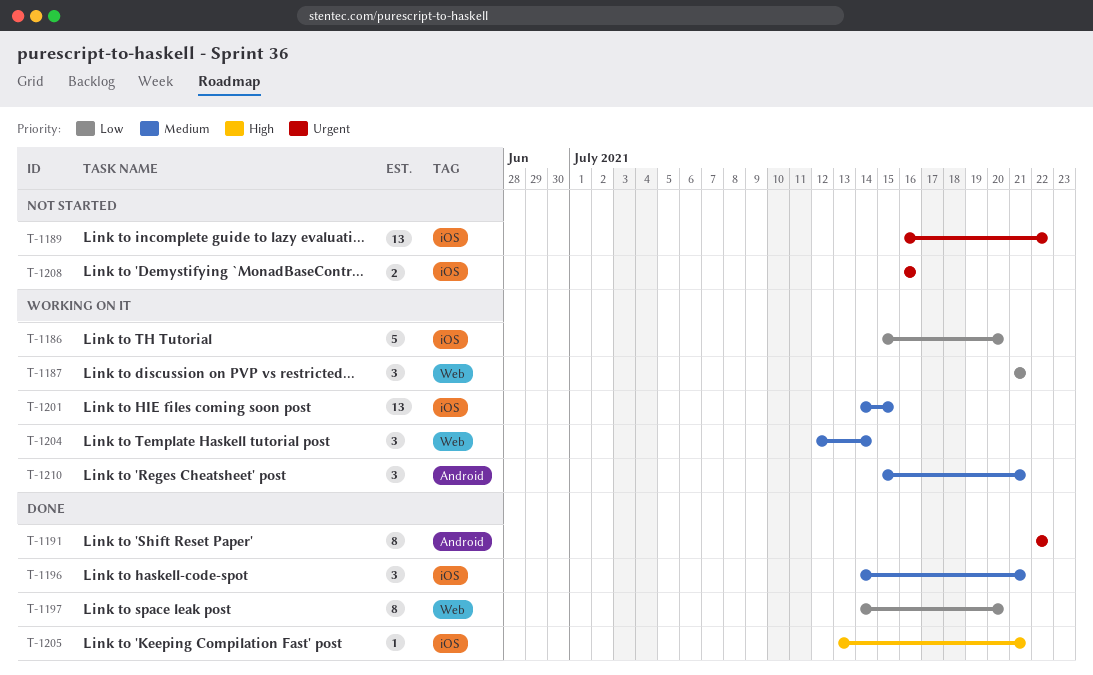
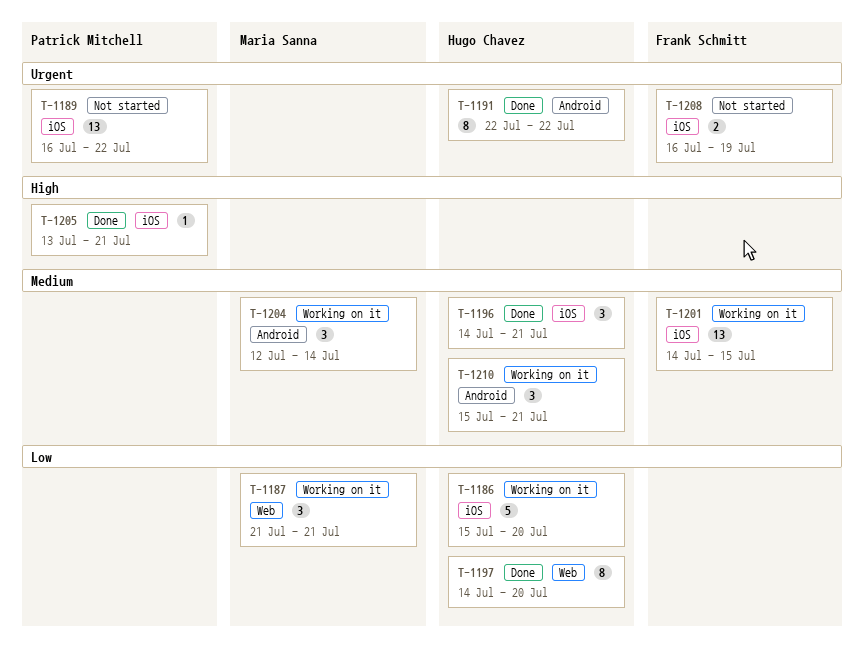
T-1204, label: Web -> Android
T-1208, due: Jul 16 -> Jul 19

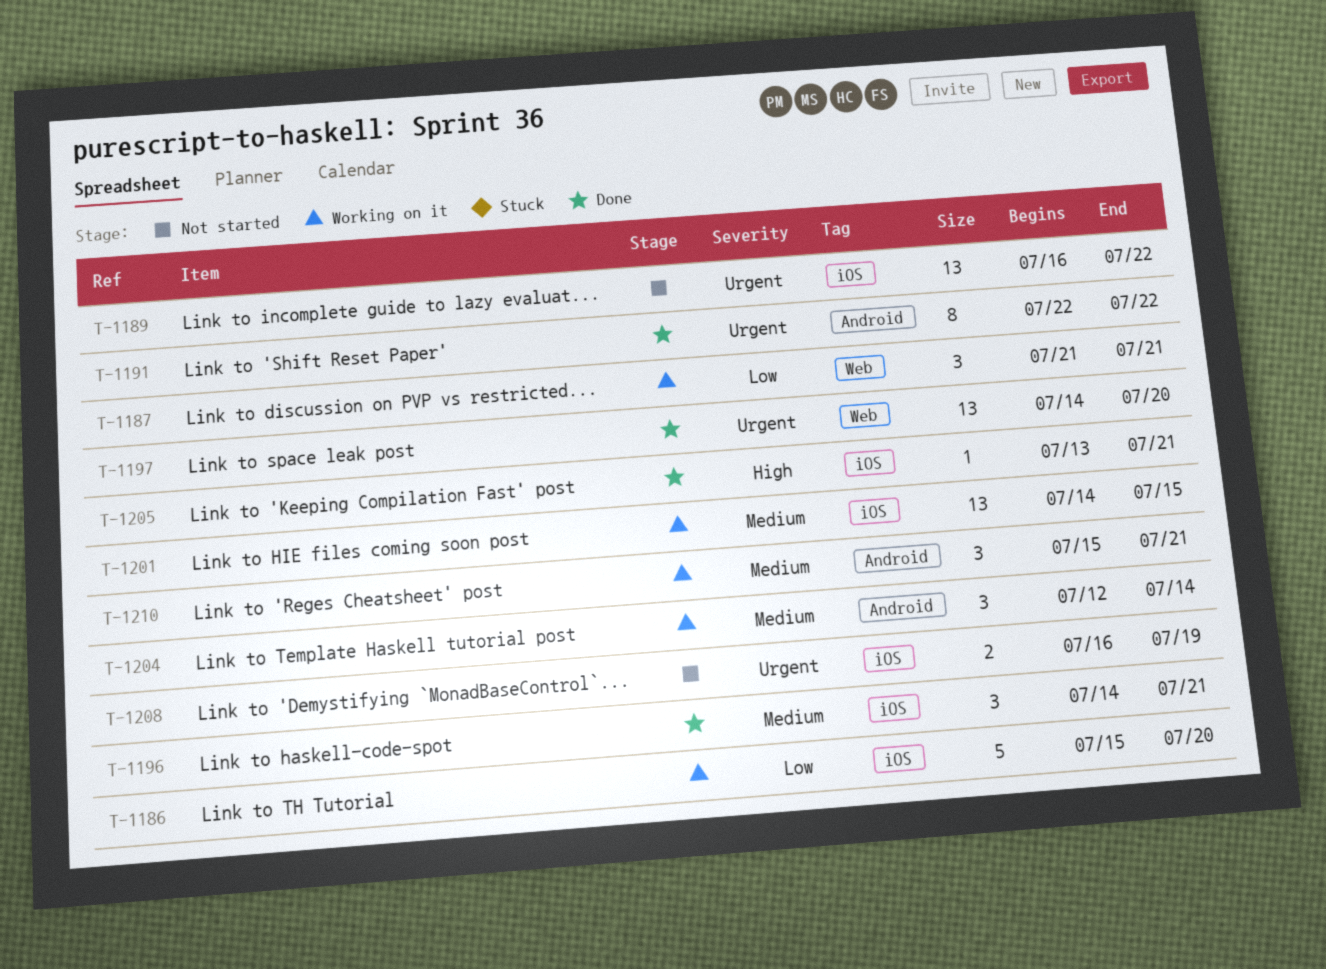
T-1197, priority: Low -> Urgent
T-1197, estimate: 8 -> 13

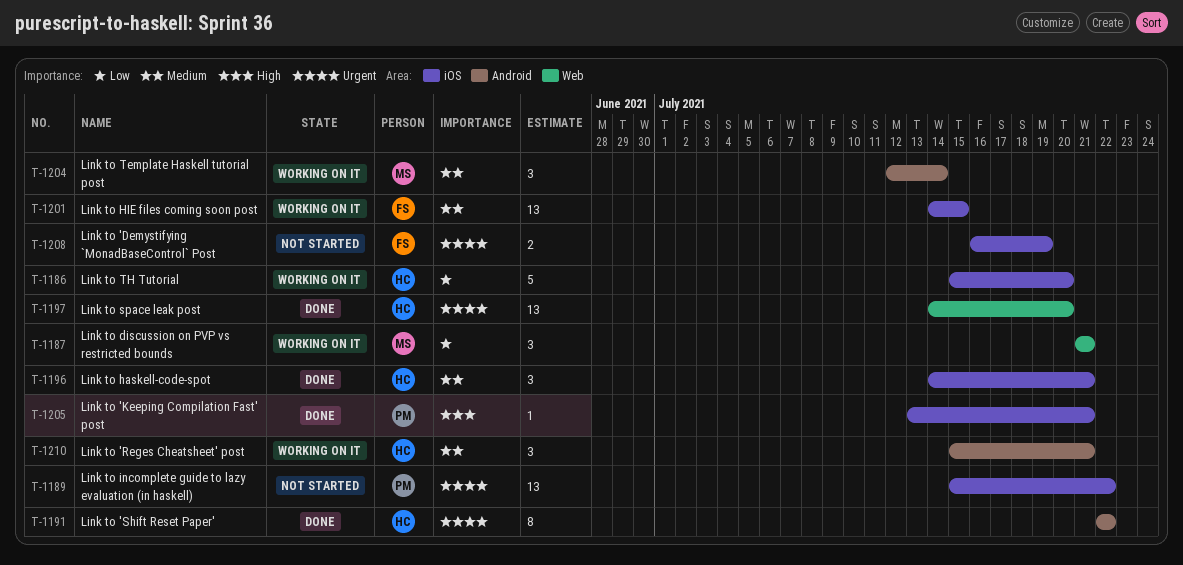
T-1189, start: Jul 16 -> Jul 15

